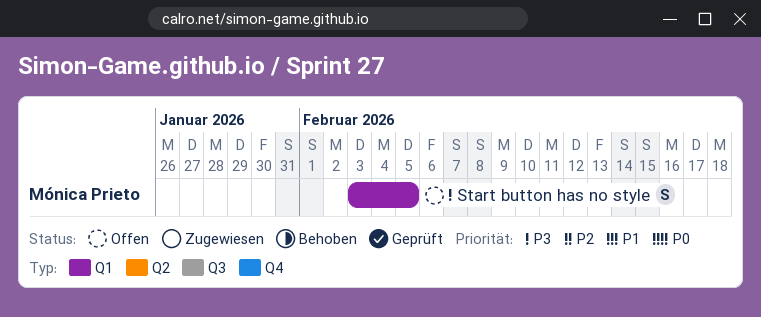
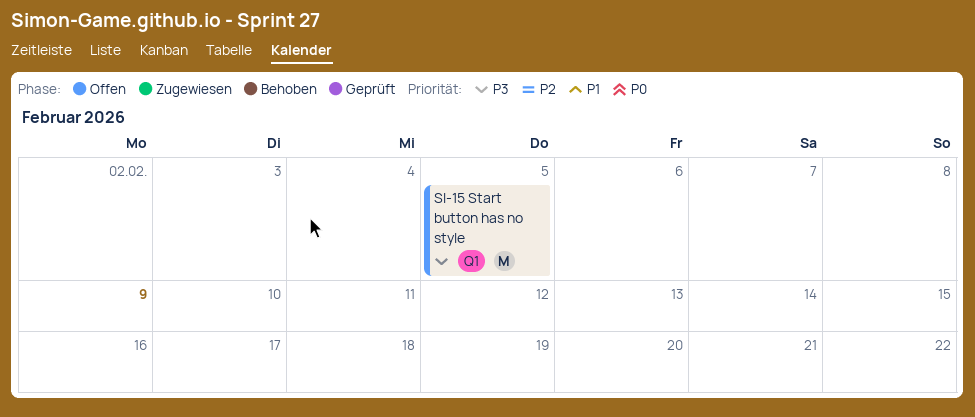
Start button has no style, estimate: S -> M

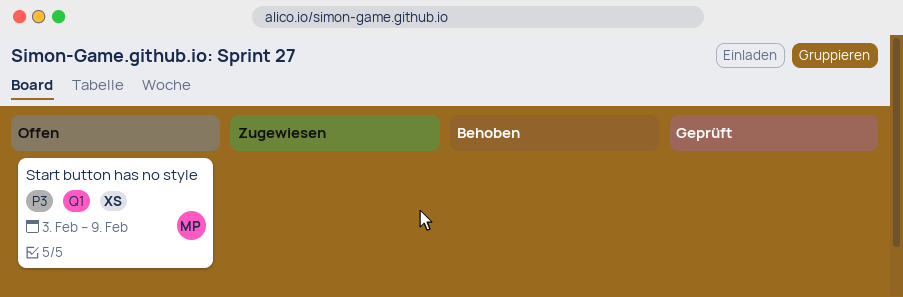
Start button has no style, estimate: M -> XS
Start button has no style, due: Feb 5 -> Feb 9

